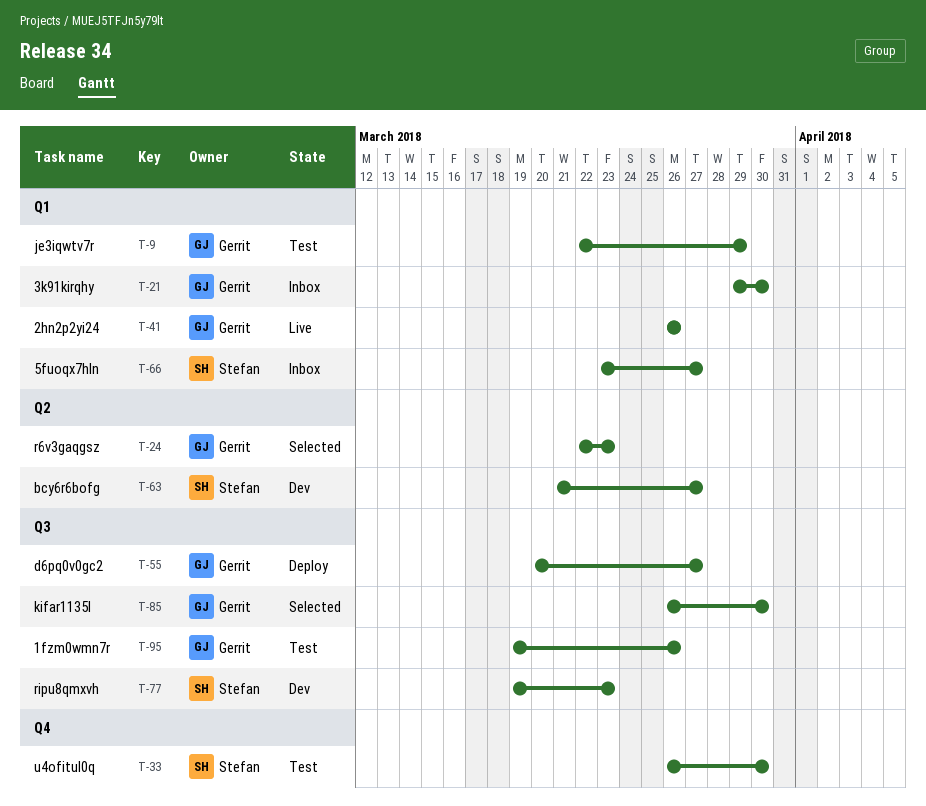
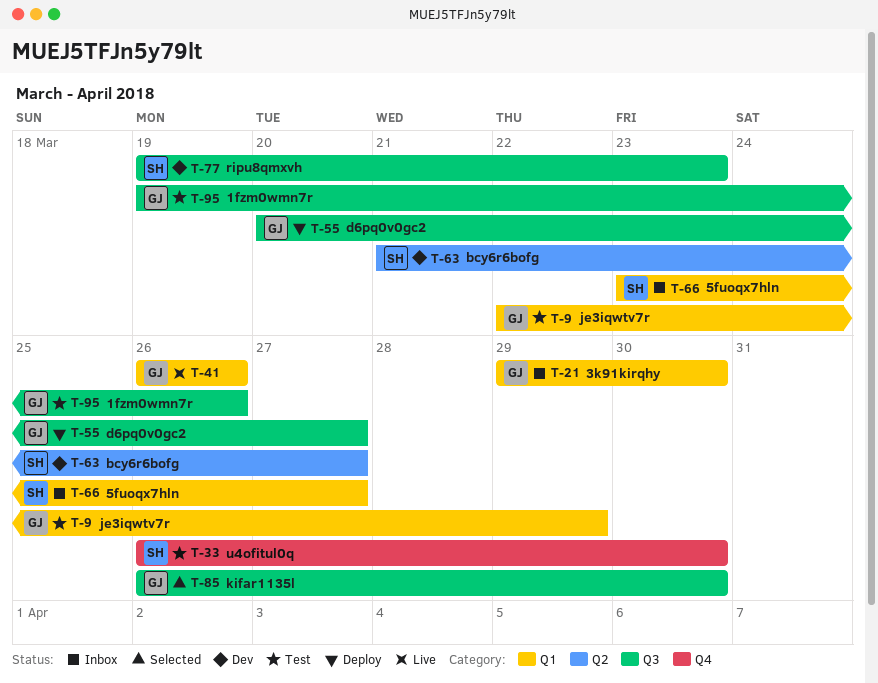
T-24: present -> none

